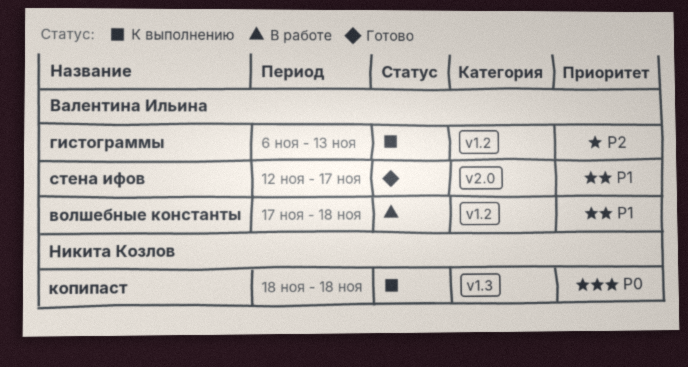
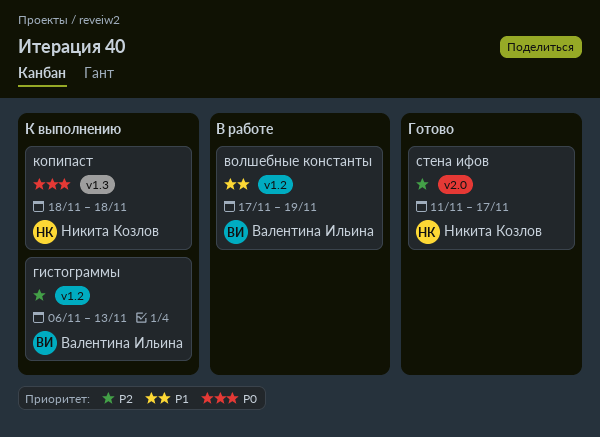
волшебные константы, due: Nov 18 -> Nov 19
стена ифов, owner: Валентина Ильина -> Никита Козлов
стена ифов, priority: P1 -> P2
стена ифов, start: Nov 12 -> Nov 11

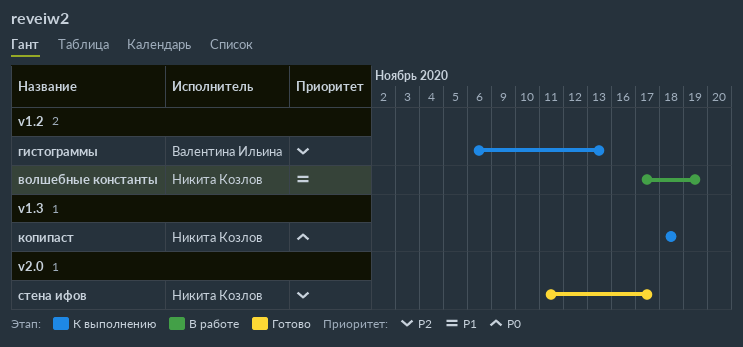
волшебные константы, owner: Валентина Ильина -> Никита Козлов

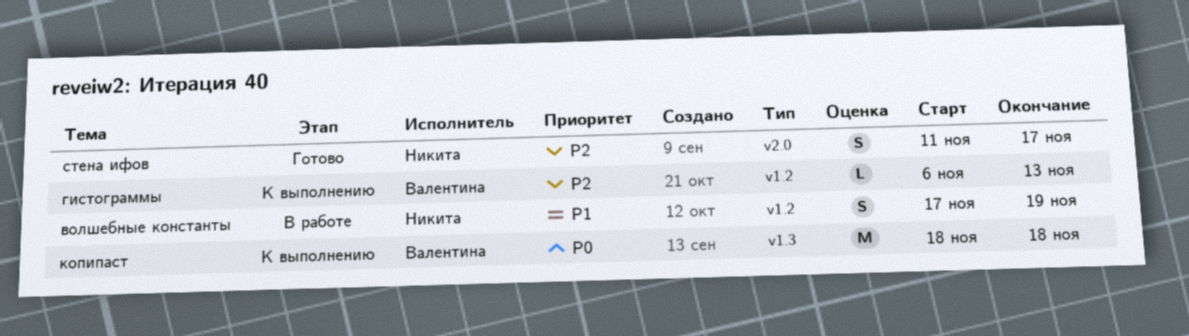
копипаст, owner: Никита Козлов -> Валентина Ильина

